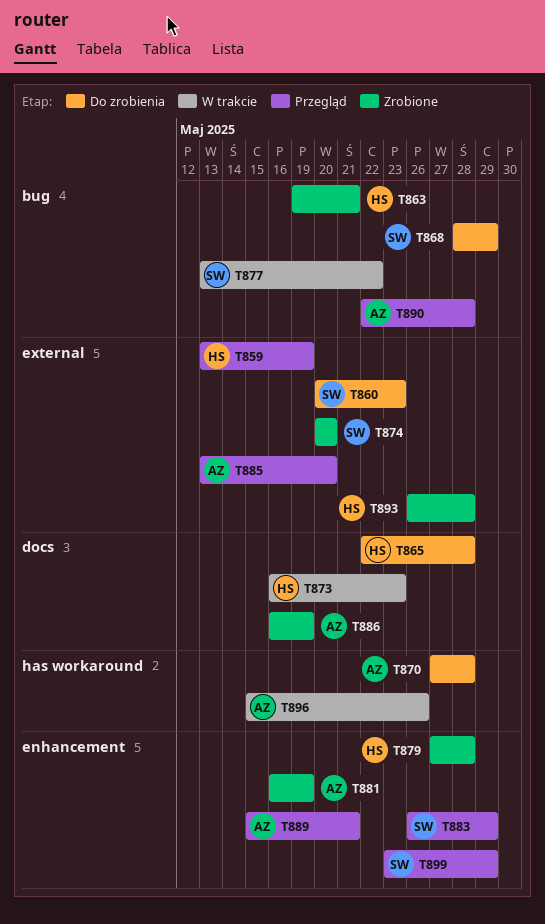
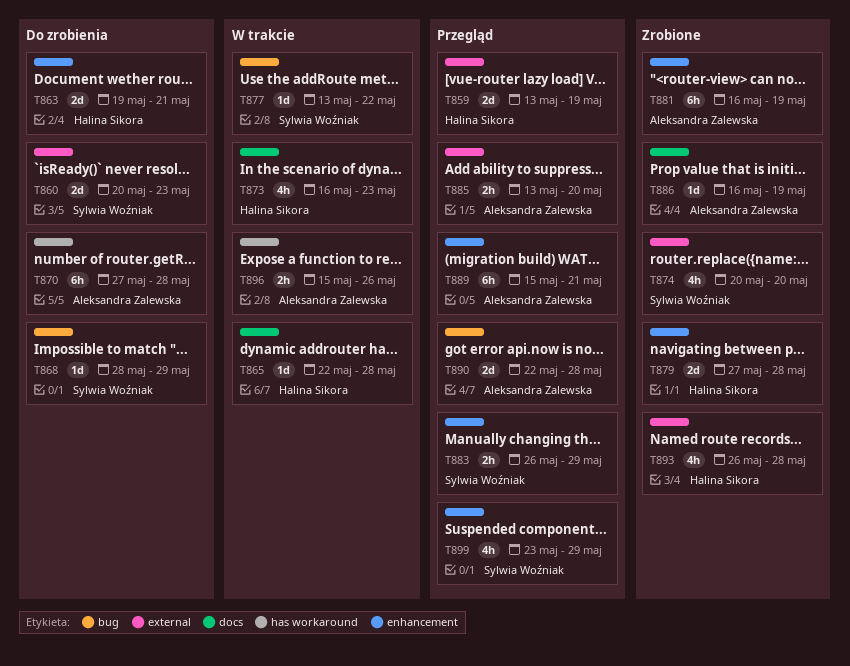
T863, status: Zrobione -> Do zrobienia
T863, label: bug -> enhancement
T865, status: Do zrobienia -> W trakcie

